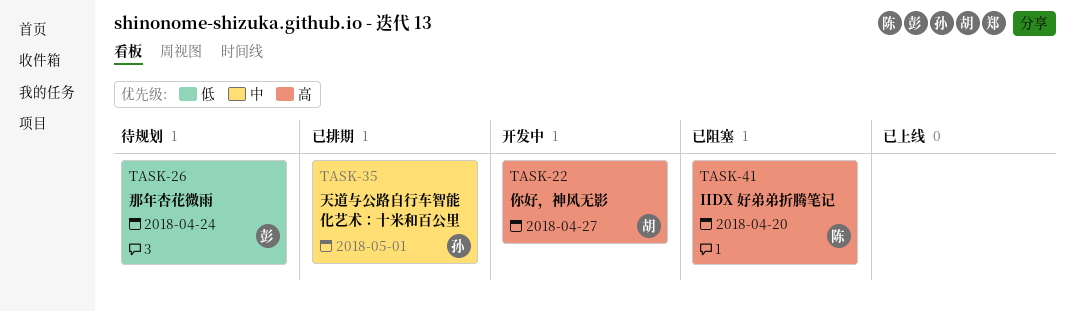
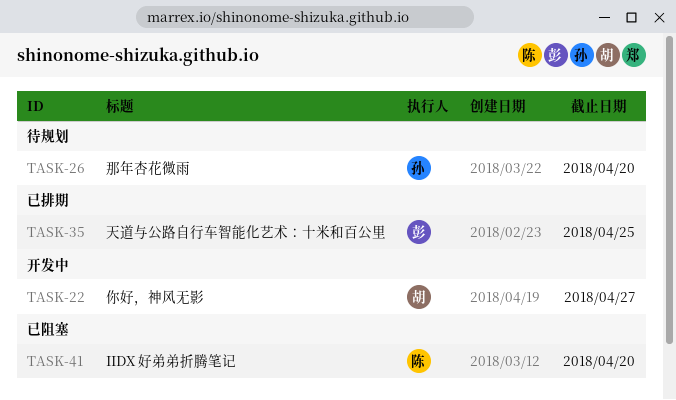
TASK-26, owner: 彭 -> 孙
TASK-26, due: Apr 24 -> Apr 20
TASK-35, owner: 孙 -> 彭
TASK-35, due: May 1 -> Apr 25

